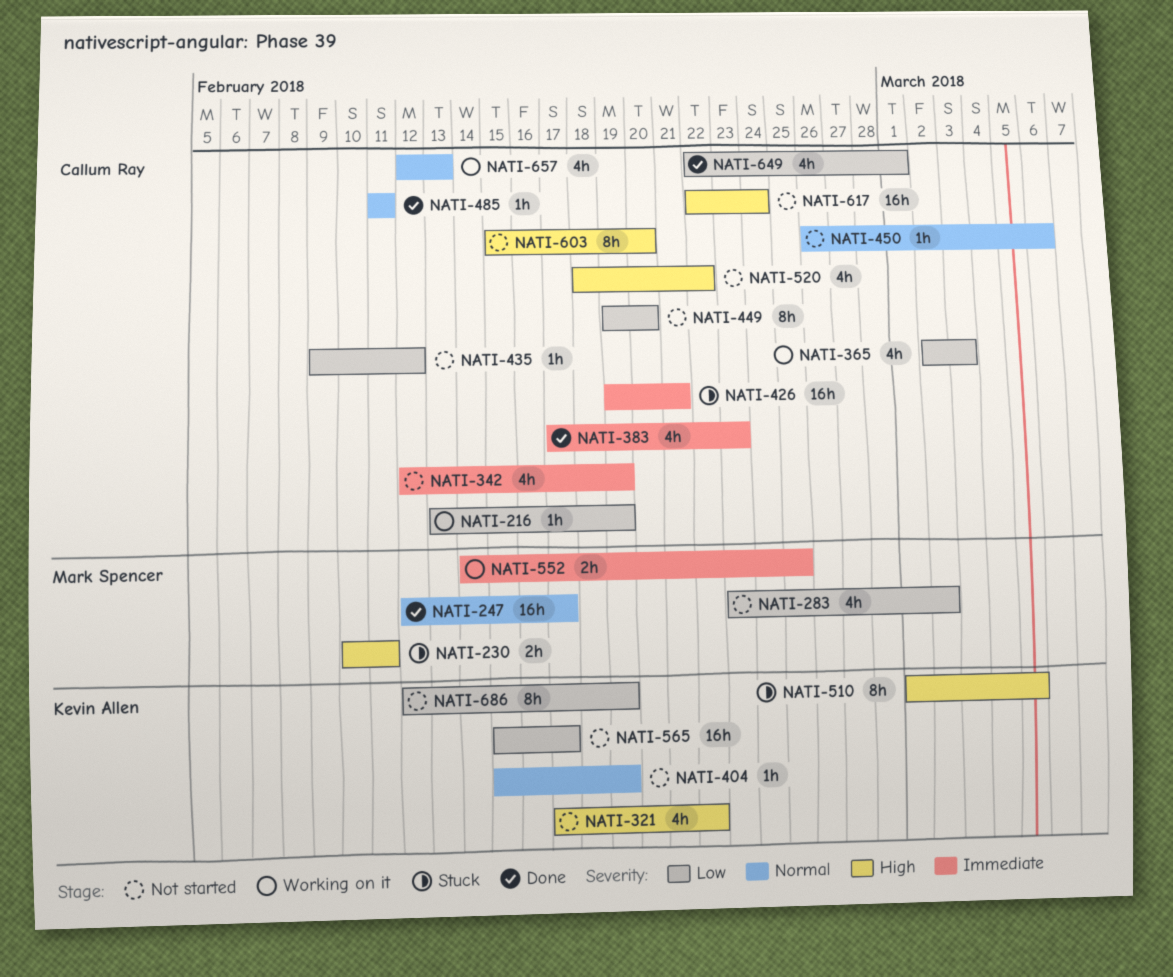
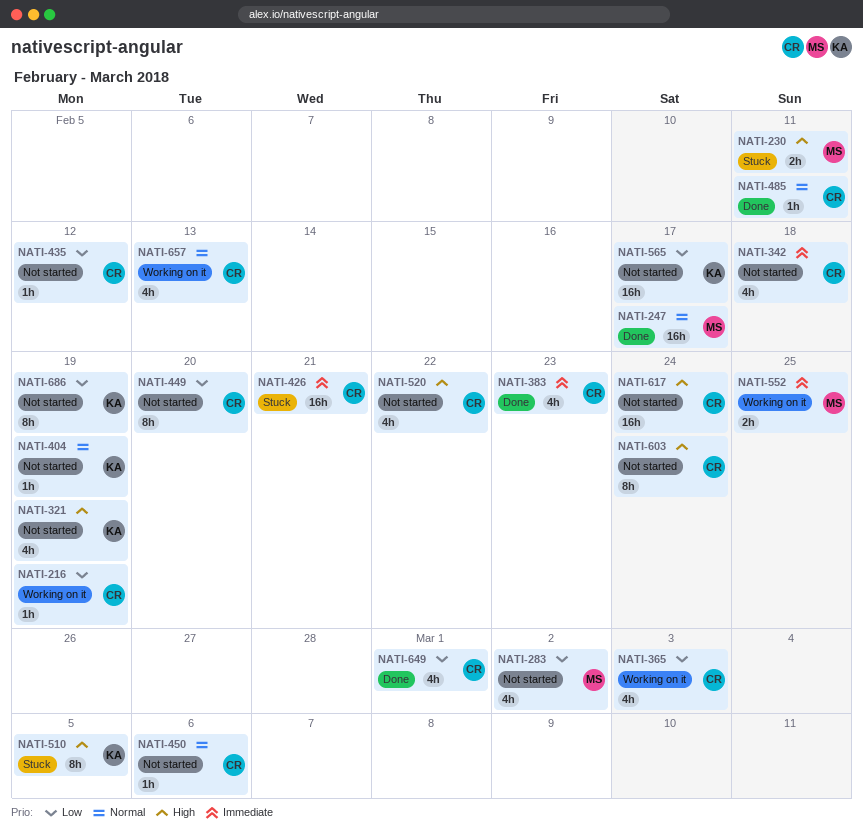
NATI-321, due: Feb 22 -> Feb 19
NATI-342, due: Feb 19 -> Feb 18
NATI-603, due: Feb 20 -> Feb 24

